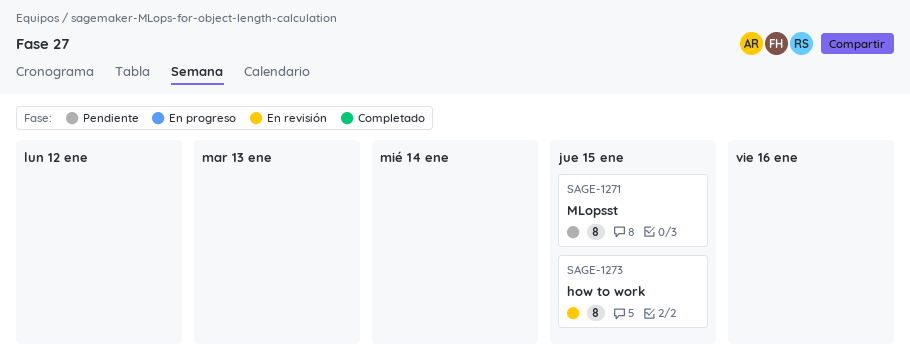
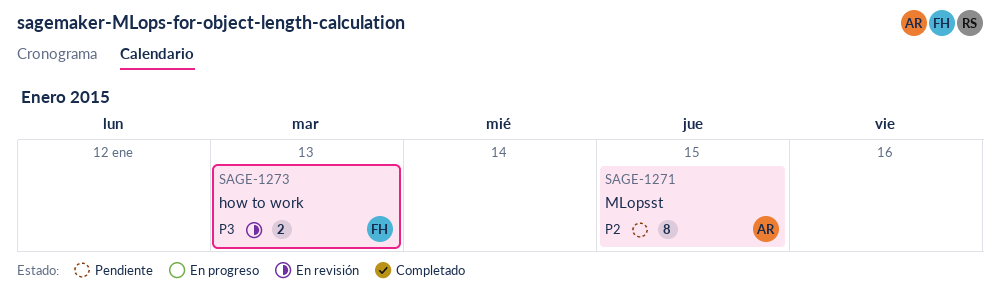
SAGE-1273, estimate: 8 -> 2
SAGE-1273, due: Jan 15 -> Jan 13

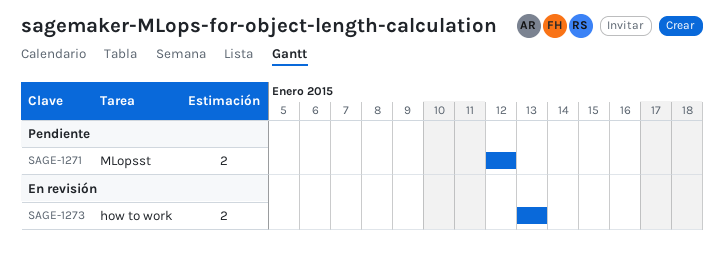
SAGE-1271, estimate: 8 -> 2
SAGE-1271, due: Jan 15 -> Jan 12

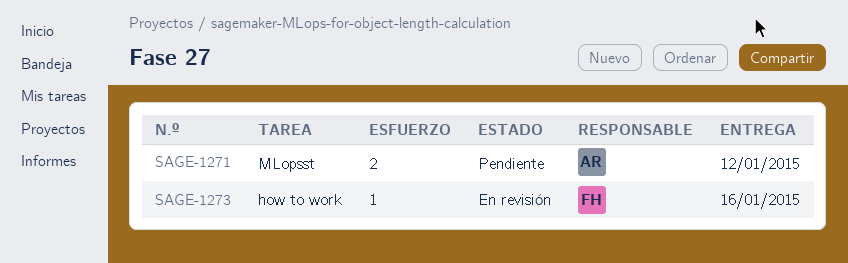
SAGE-1273, estimate: 2 -> 1
SAGE-1273, due: Jan 13 -> Jan 16

